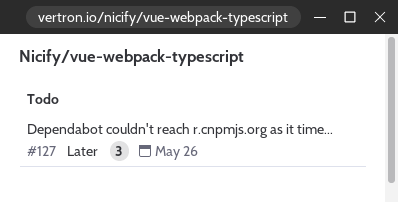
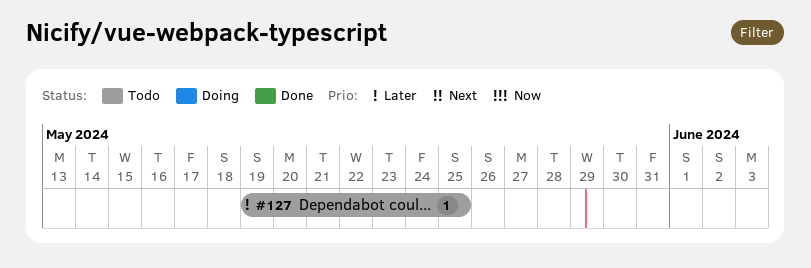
#127, estimate: 3 -> 1
#127, due: May 26 -> May 25

